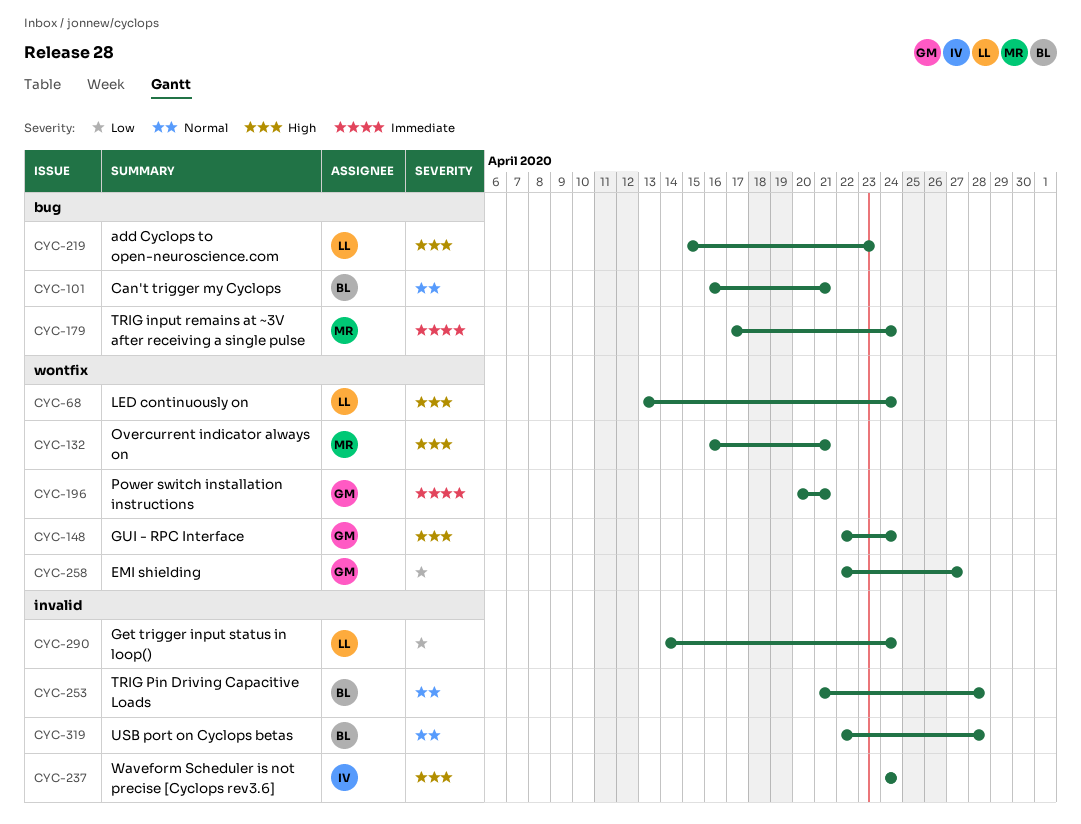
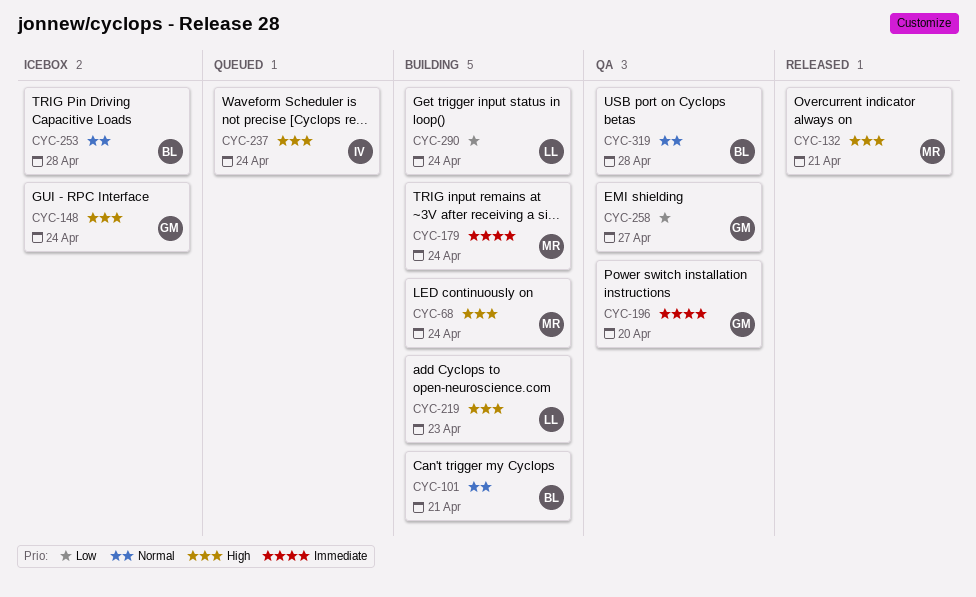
CYC-68, owner: LL -> MR
CYC-196, due: Apr 21 -> Apr 20

